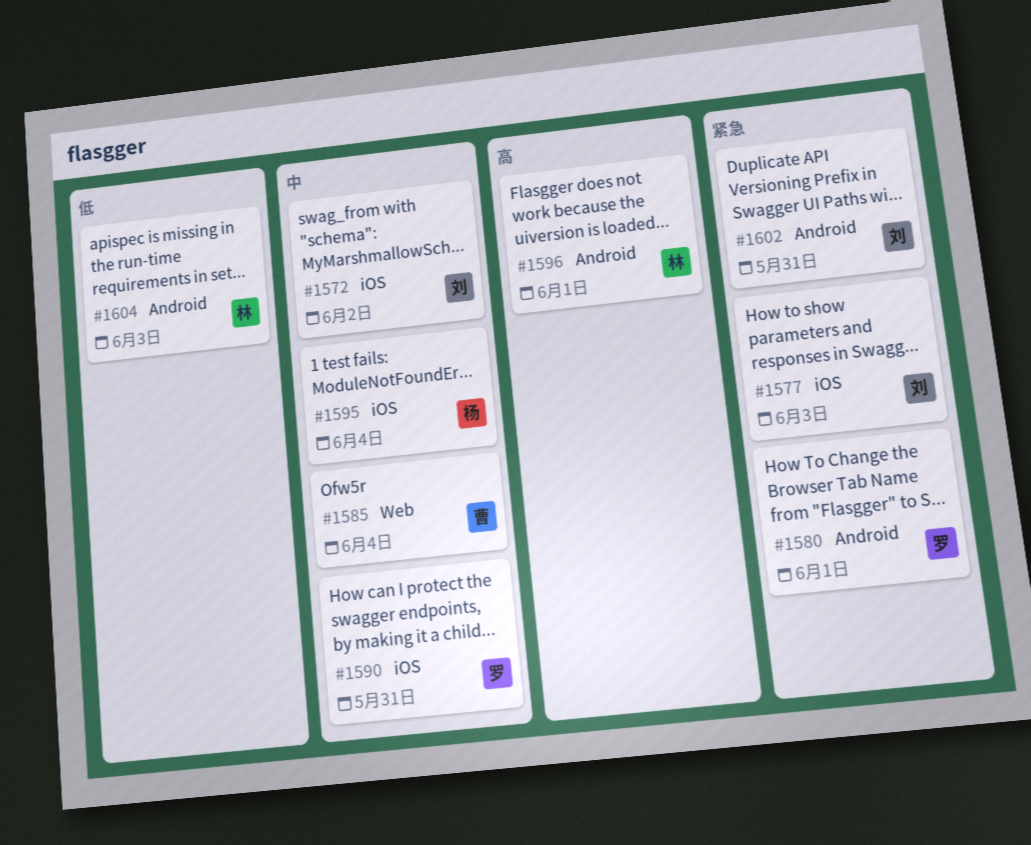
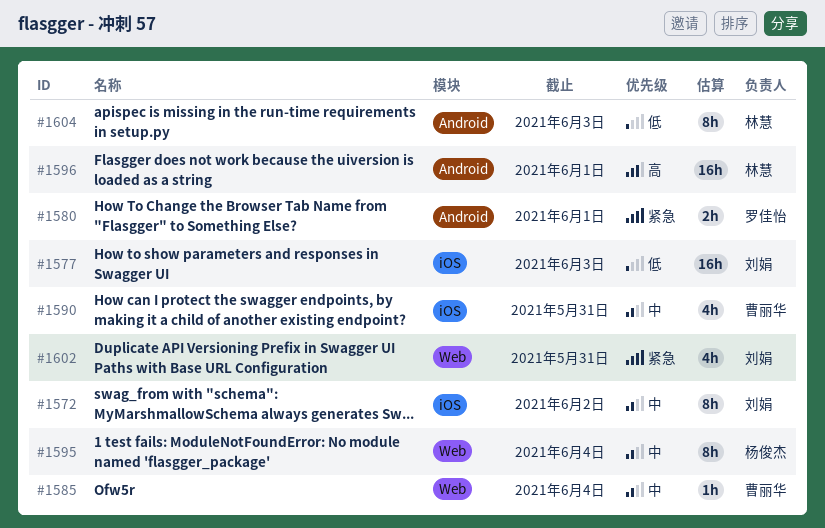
#1577, priority: 紧急 -> 低
#1590, owner: 罗佳怡 -> 曹丽华
#1595, label: iOS -> Web
#1602, label: Android -> Web

